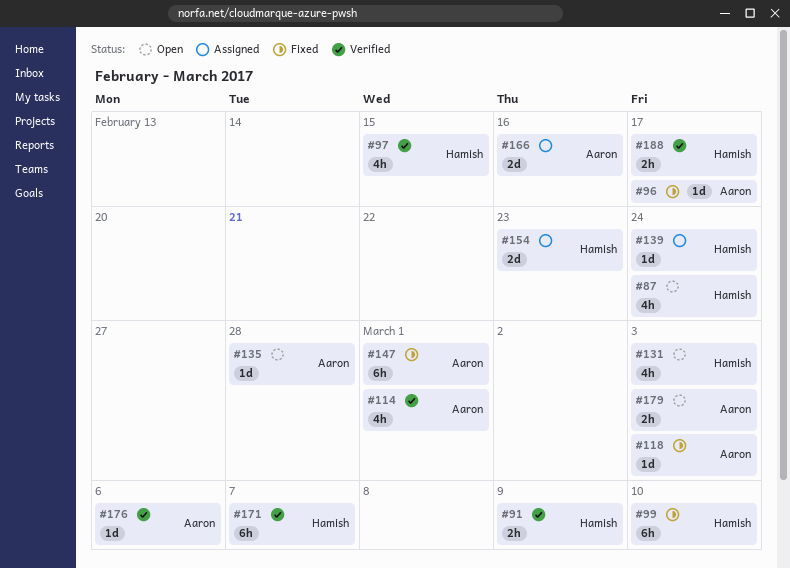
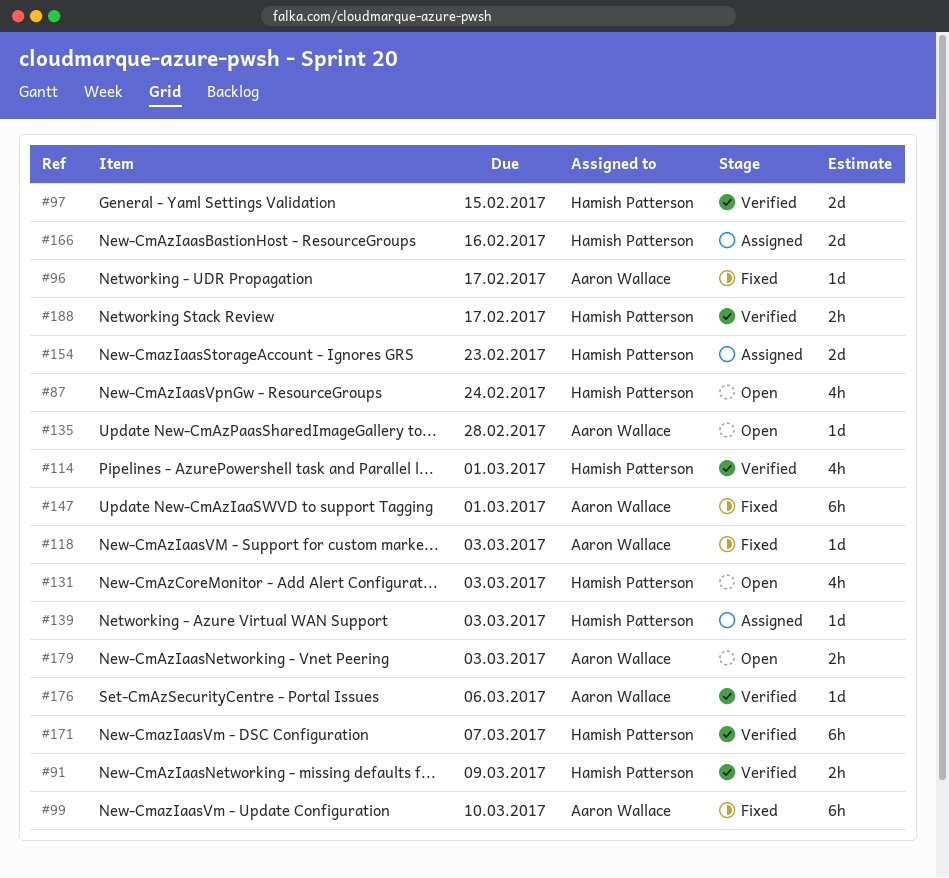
#97, estimate: 4h -> 2d
#99, owner: Hamish Patterson -> Aaron Wallace
#114, owner: Aaron Wallace -> Hamish Patterson
#139, due: Feb 24 -> Mar 3
#166, owner: Aaron Wallace -> Hamish Patterson

